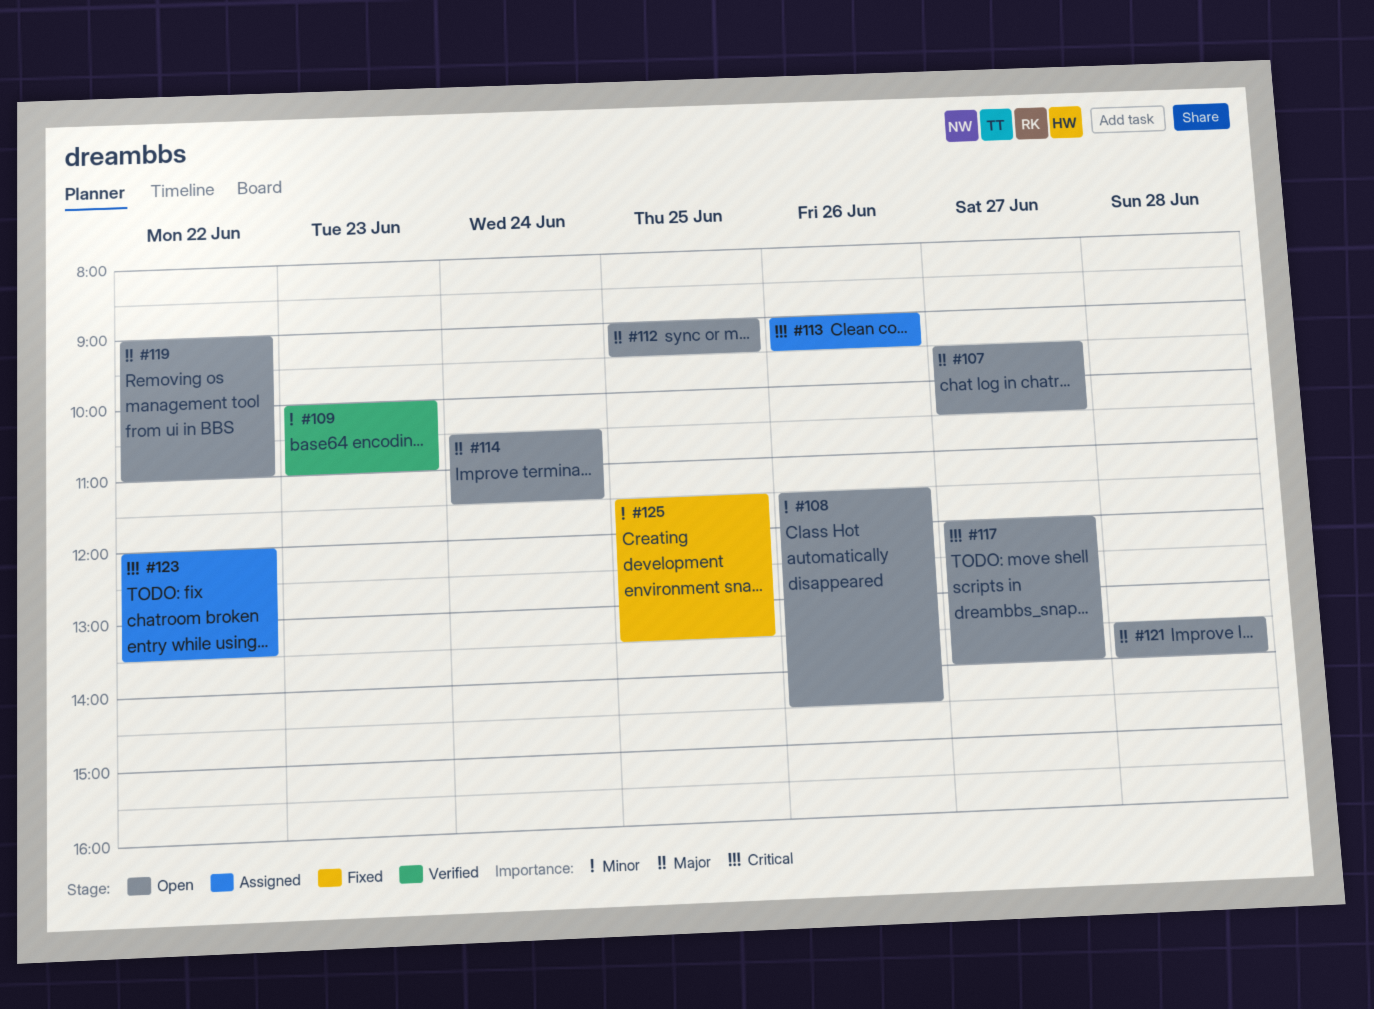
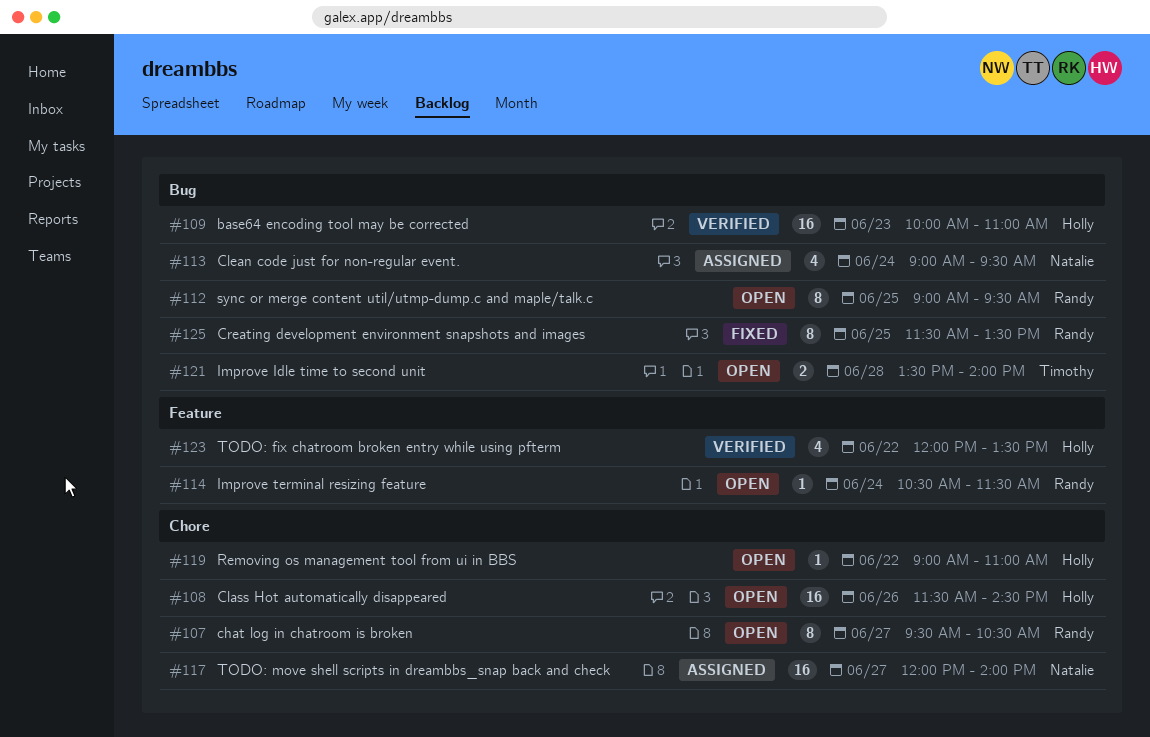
#113, day: Jun 26 -> Jun 24
#117, status: Open -> Assigned
#123, status: Assigned -> Verified

